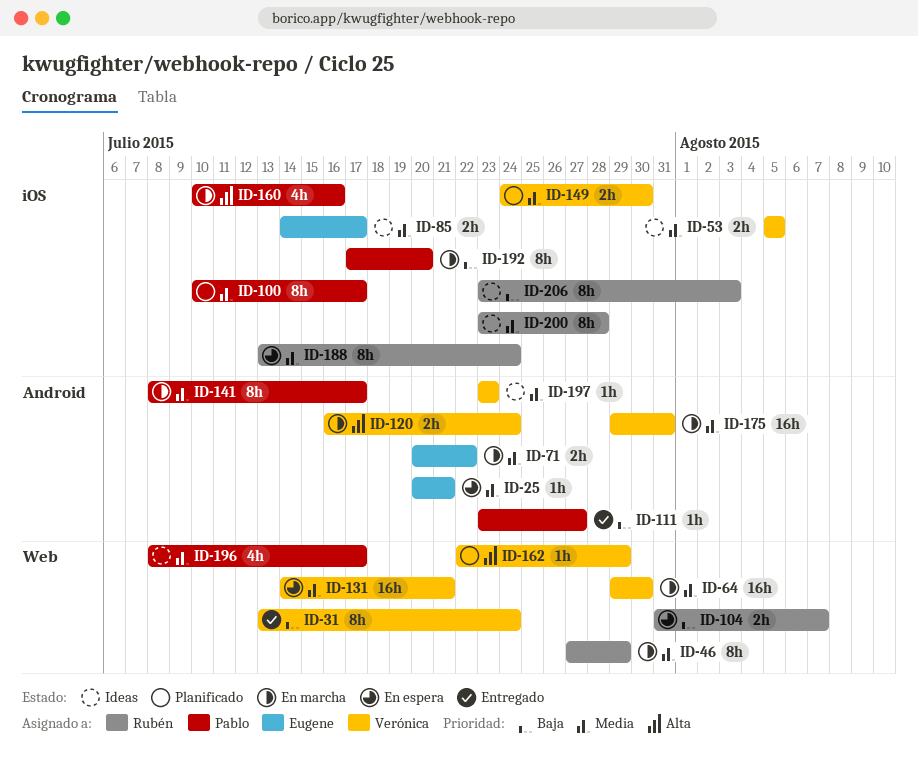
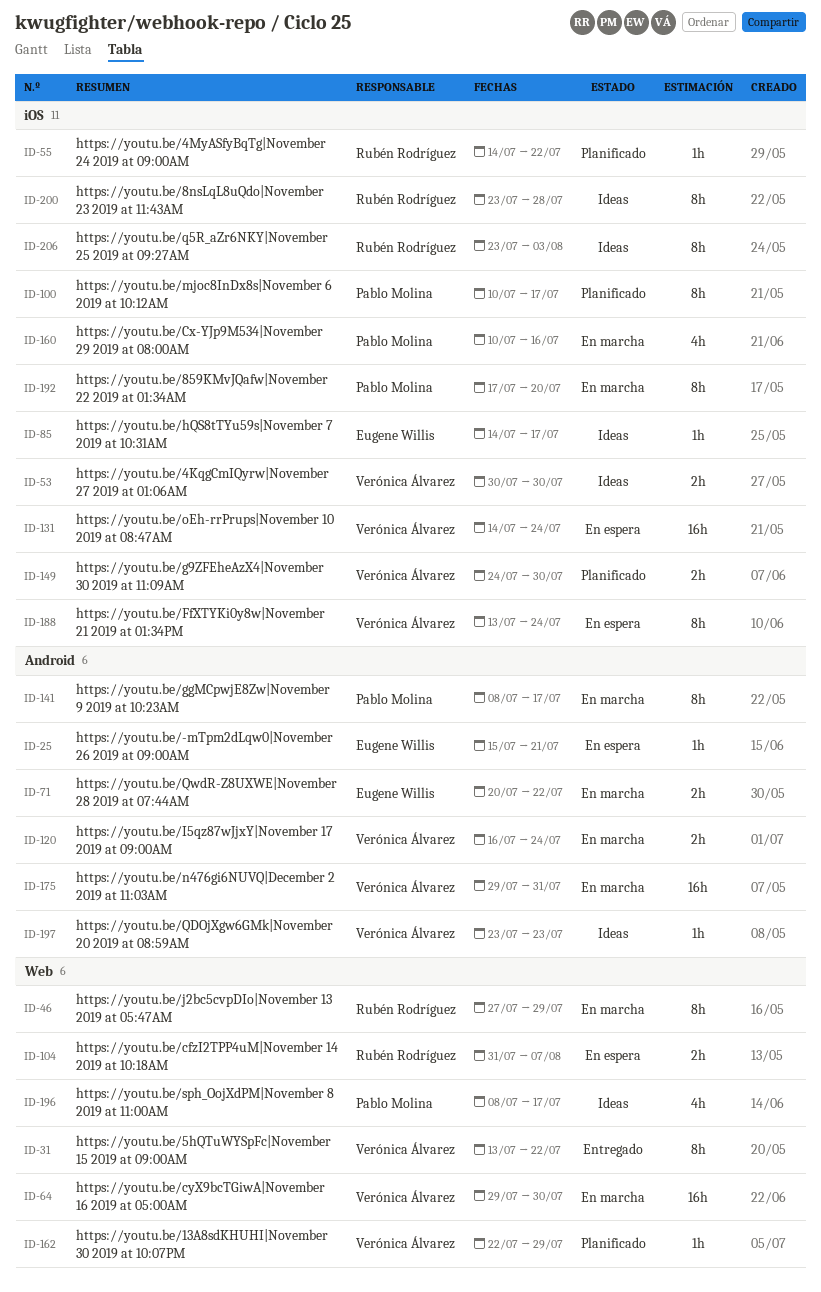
ID-25, start: Jul 20 -> Jul 15
ID-31, due: Jul 24 -> Jul 22
ID-53, start: Aug 5 -> Jul 30
ID-53, due: Aug 5 -> Jul 30
ID-55: none -> present
ID-85, estimate: 2h -> 1h
ID-111: present -> none
ID-131, label: Web -> iOS
ID-131, due: Jul 21 -> Jul 24
ID-188, owner: Rubén Rodríguez -> Verónica Álvarez

